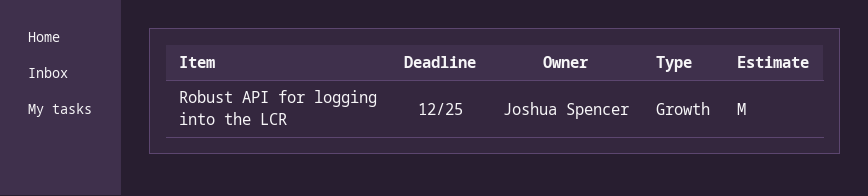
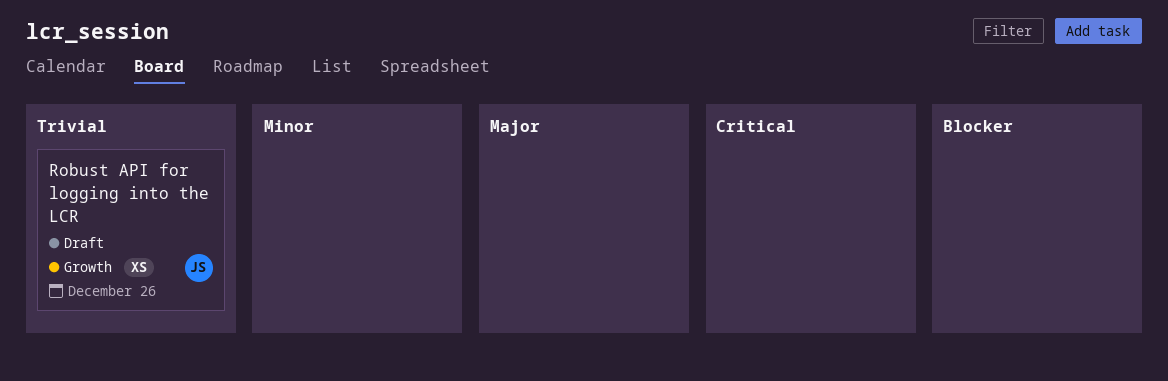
Robust API for logging into the LCR, estimate: M -> XS
Robust API for logging into the LCR, due: Dec 25 -> Dec 26

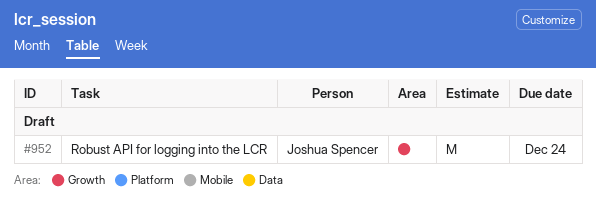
Robust API for logging into the LCR, estimate: XS -> M
Robust API for logging into the LCR, due: Dec 26 -> Dec 24

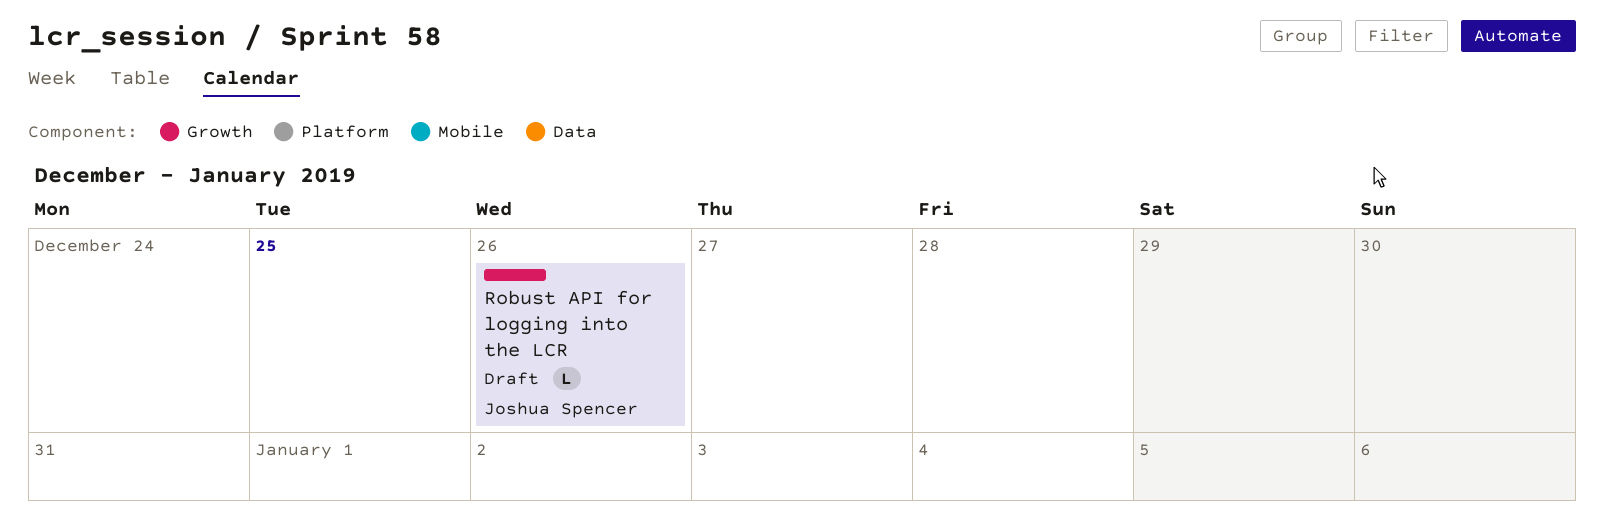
Robust API for logging into the LCR, estimate: M -> L
Robust API for logging into the LCR, due: Dec 24 -> Dec 26

